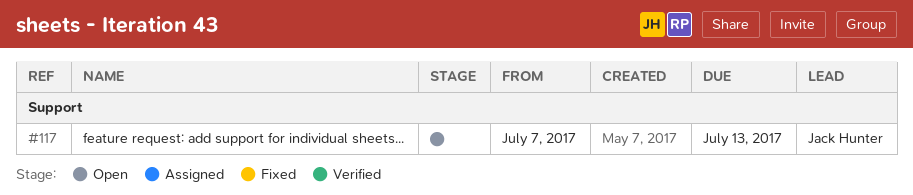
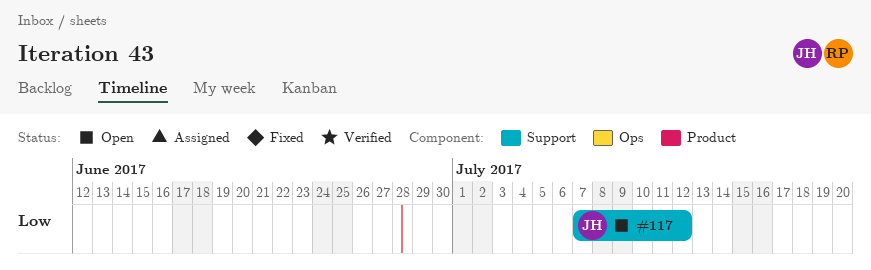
#117, due: Jul 13 -> Jul 12

